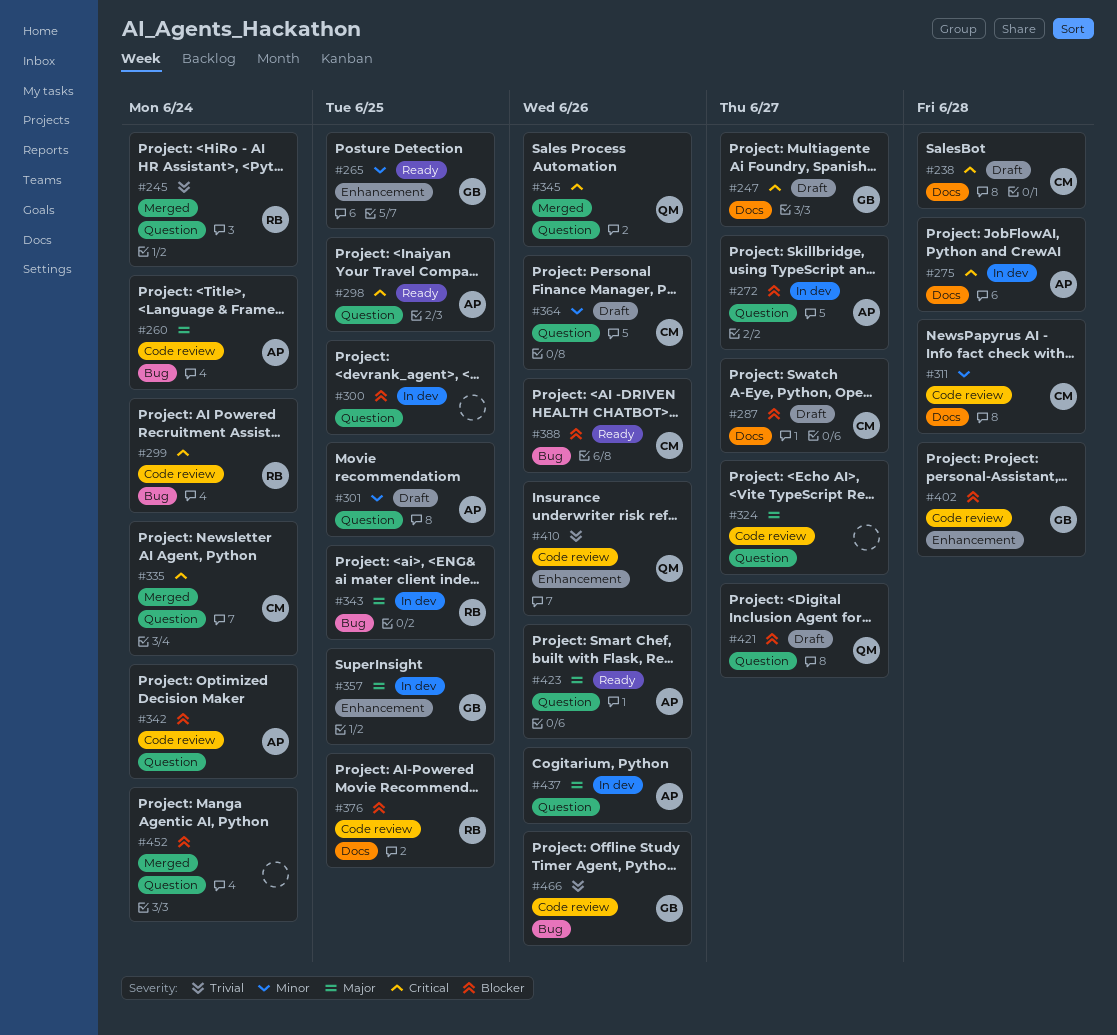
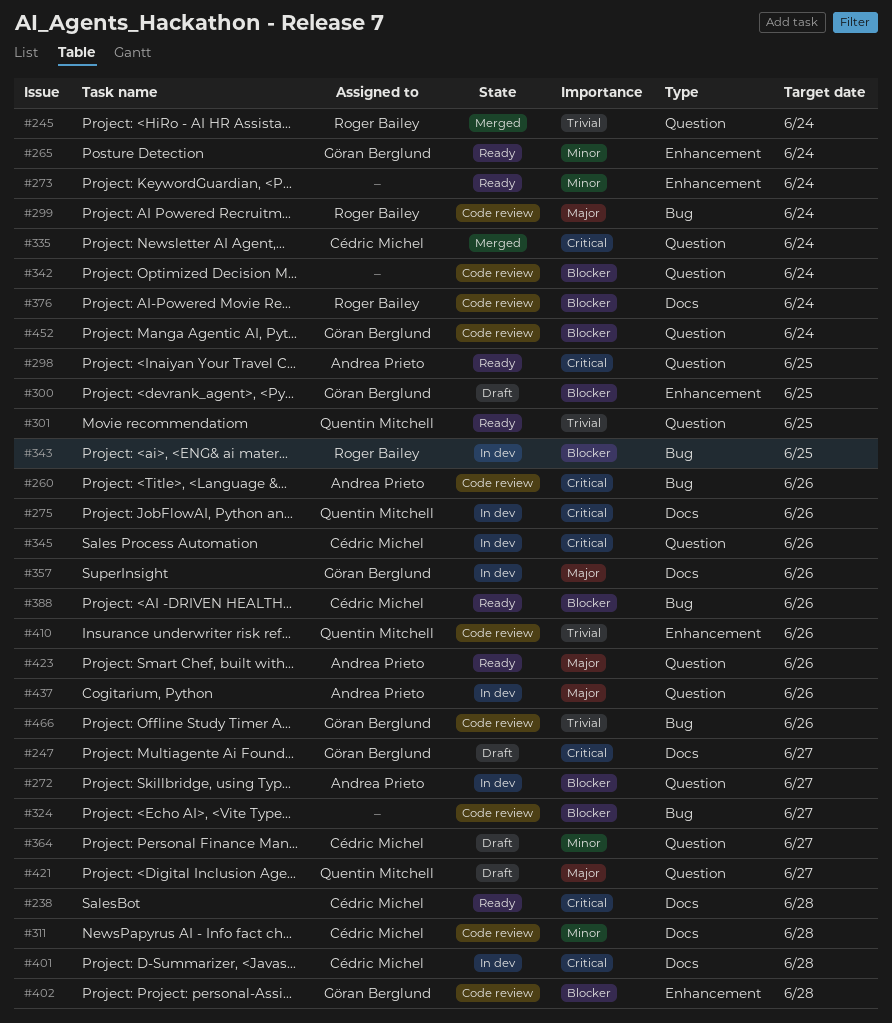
#238, status: Draft -> Ready
#260, priority: Major -> Critical
#260, due: Jun 24 -> Jun 26
#265, due: Jun 25 -> Jun 24
#273: none -> present
#275, owner: Andrea Prieto -> Quentin Mitchell
#275, due: Jun 28 -> Jun 26
#287: present -> none
#299, priority: Critical -> Major
#300, status: In dev -> Draft
#300, owner: none -> Göran Berglund
#300, label: Question -> Enhancement
#301, status: Draft -> Ready
#301, owner: Andrea Prieto -> Quentin Mitchell
#301, priority: Minor -> Trivial
#324, priority: Major -> Blocker
#324, label: Question -> Bug
#342, owner: Andrea Prieto -> none
#343, priority: Major -> Blocker
#345, status: Merged -> In dev
#345, owner: Quentin Mitchell -> Cédric Michel
#357, label: Enhancement -> Docs
#357, due: Jun 25 -> Jun 26
#364, due: Jun 26 -> Jun 27
#376, due: Jun 25 -> Jun 24
#401: none -> present
#421, priority: Blocker -> Major
#452, status: Merged -> Code review
#452, owner: none -> Göran Berglund

